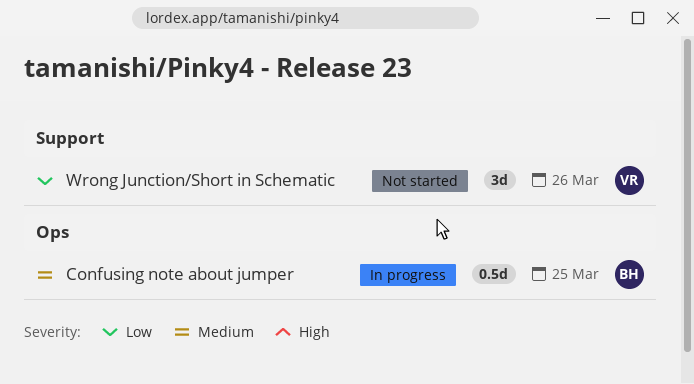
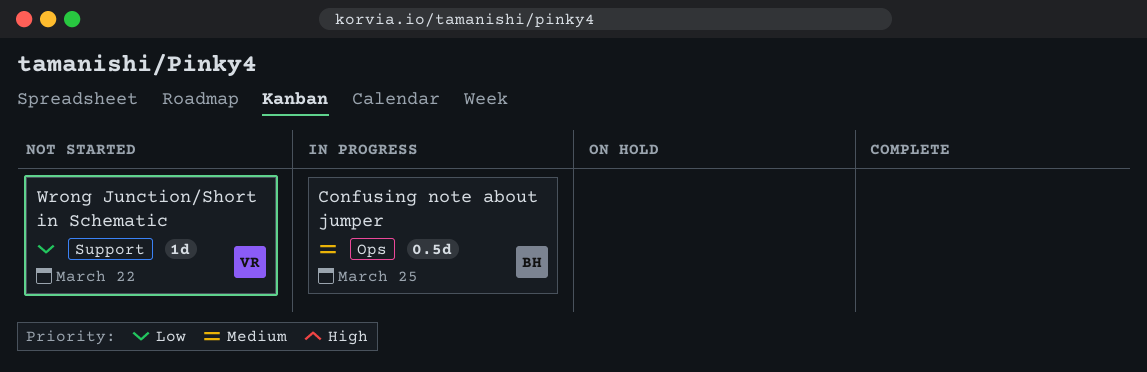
Wrong Junction/Short in Schematic, estimate: 3d -> 1d
Wrong Junction/Short in Schematic, due: Mar 26 -> Mar 22

